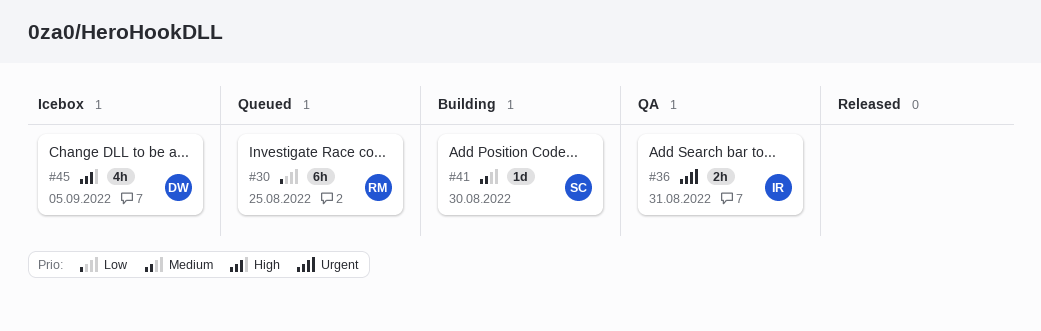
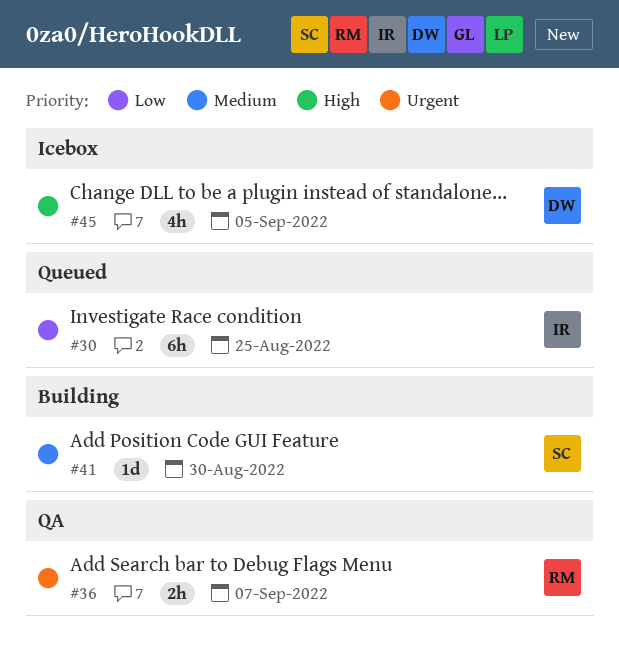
#30, owner: RM -> IR
#36, owner: IR -> RM
#36, due: Aug 31 -> Sep 7

